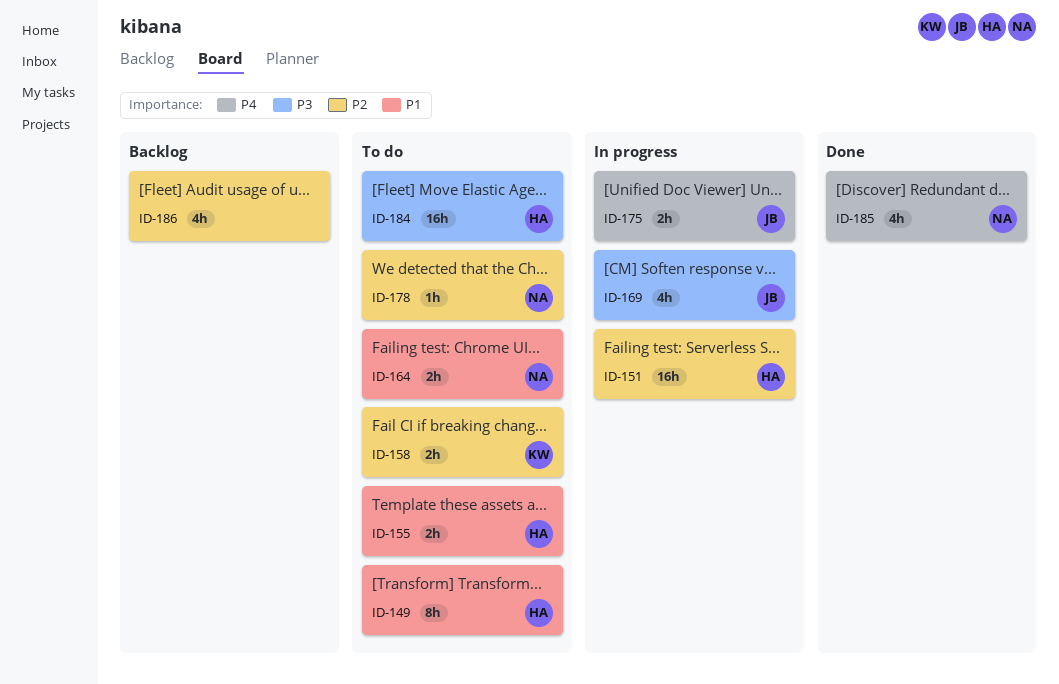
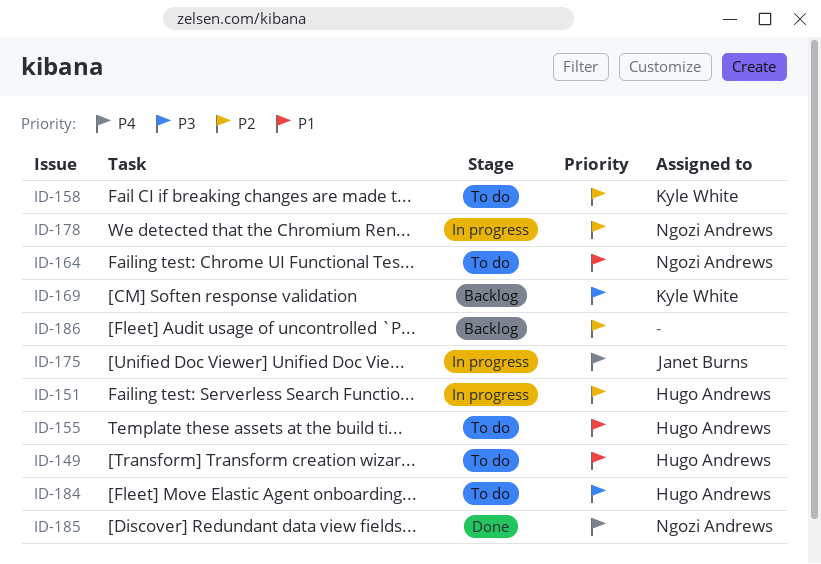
ID-169, status: In progress -> Backlog
ID-169, owner: Janet Burns -> Kyle White
ID-178, status: To do -> In progress

